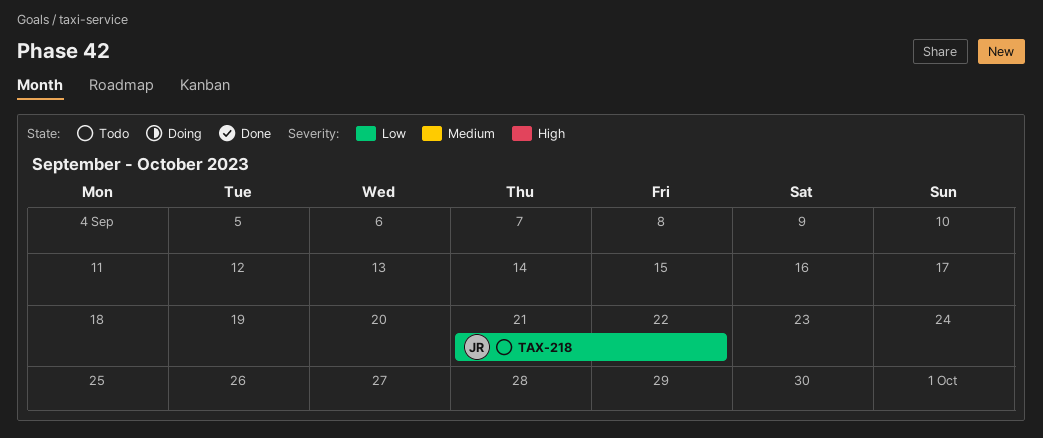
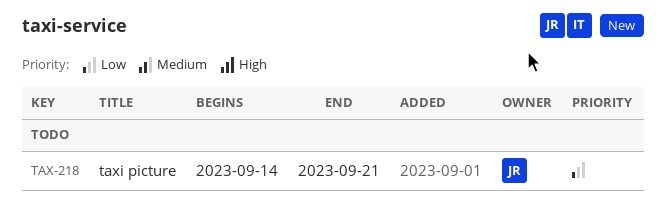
TAX-218, start: Sep 21 -> Sep 14
TAX-218, due: Sep 22 -> Sep 21

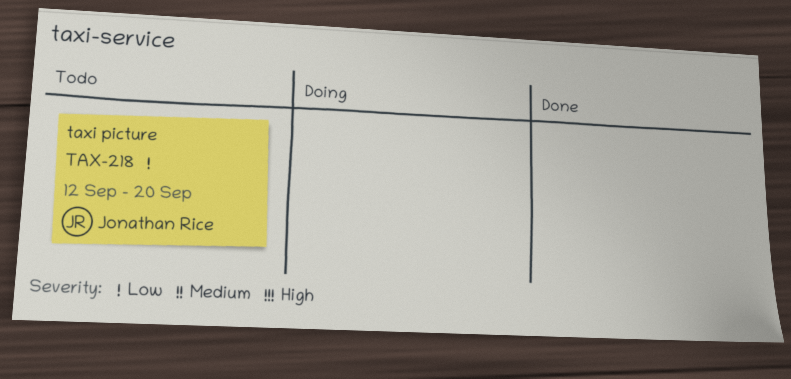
TAX-218, start: Sep 14 -> Sep 12
TAX-218, due: Sep 21 -> Sep 20

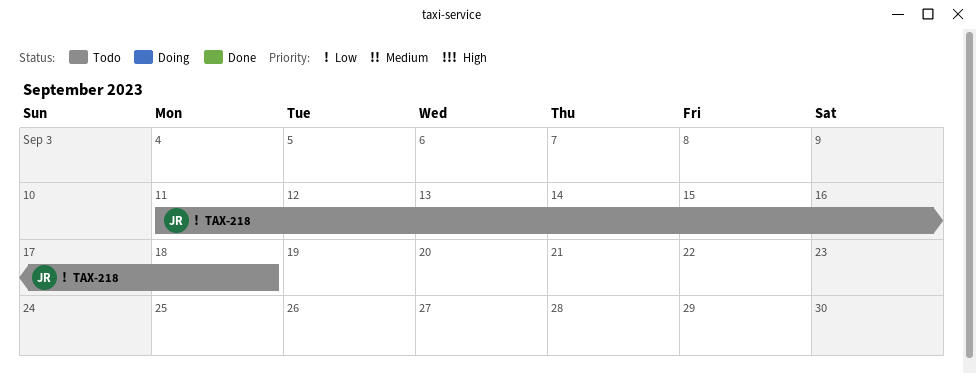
TAX-218, start: Sep 12 -> Sep 11
TAX-218, due: Sep 20 -> Sep 18

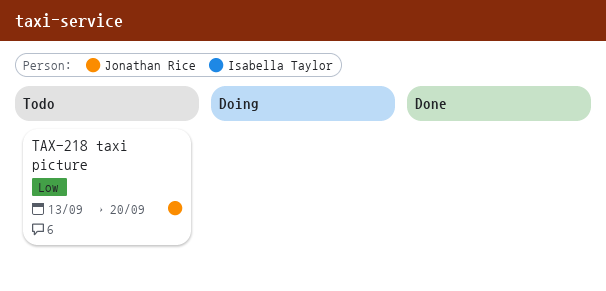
TAX-218, start: Sep 11 -> Sep 13
TAX-218, due: Sep 18 -> Sep 20

